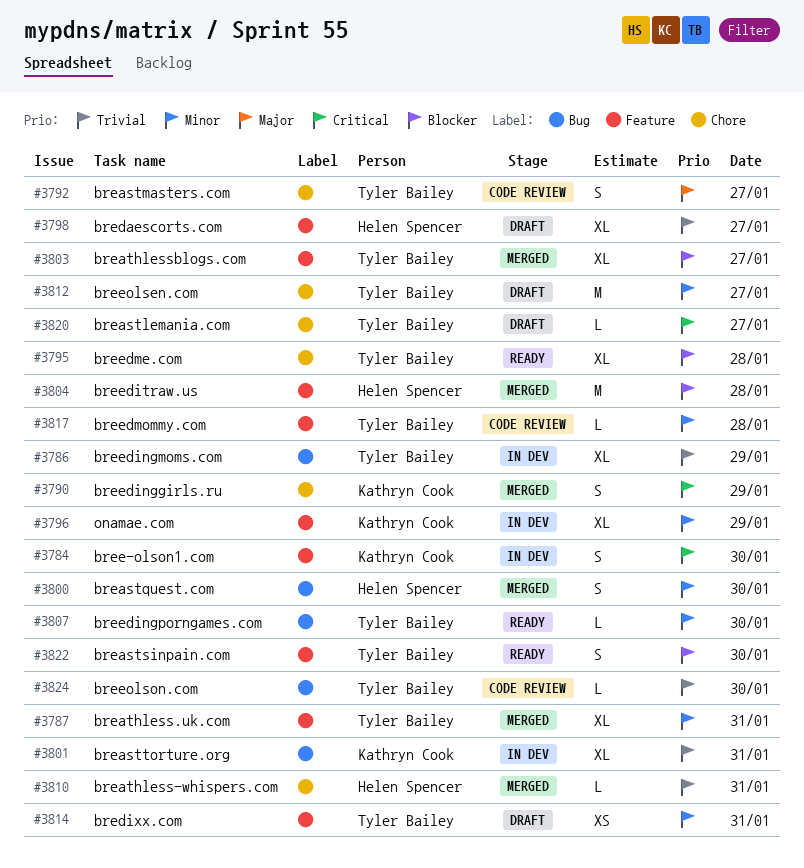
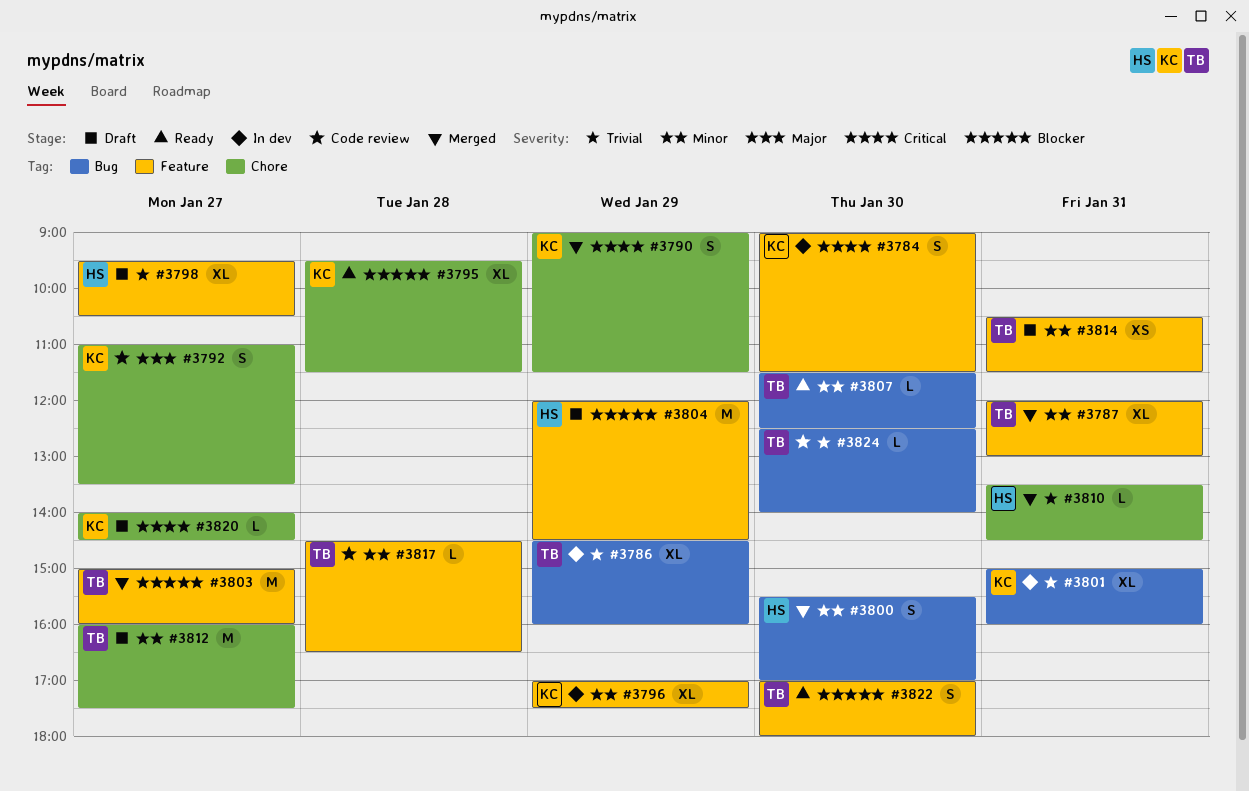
#3792, owner: Tyler Bailey -> Kathryn Cook
#3795, owner: Tyler Bailey -> Kathryn Cook
#3803, estimate: XL -> M
#3804, status: Merged -> Draft
#3804, day: Jan 28 -> Jan 29
#3820, owner: Tyler Bailey -> Kathryn Cook

